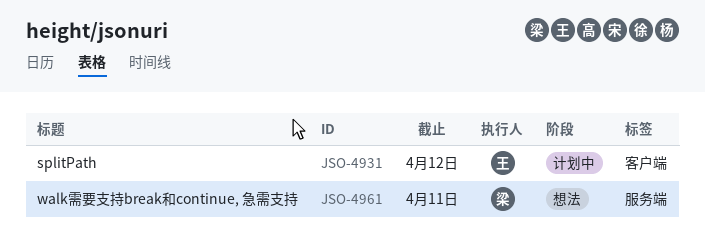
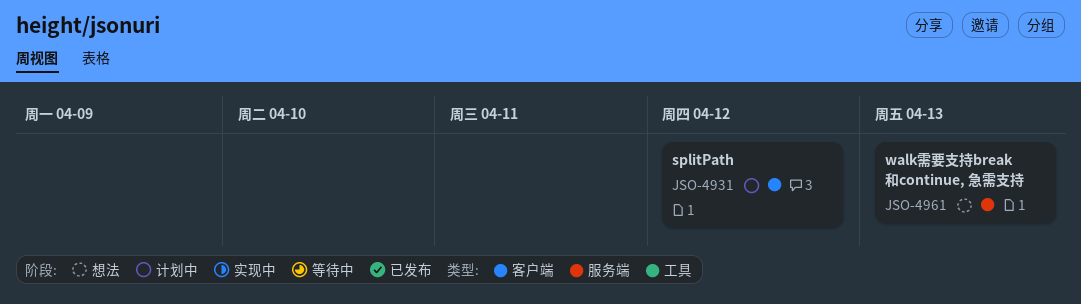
JSO-4961, due: Apr 11 -> Apr 13

